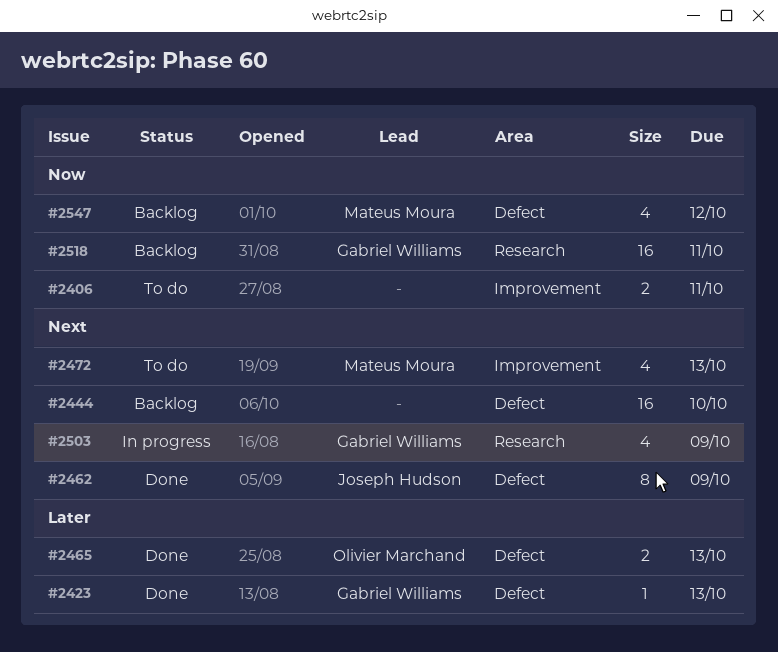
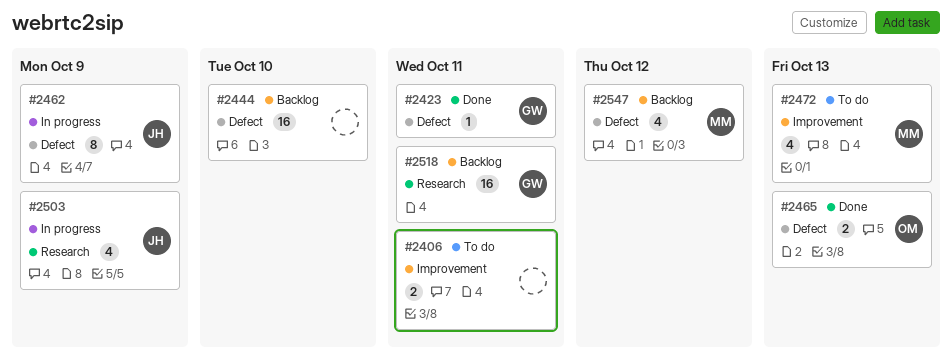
#2423, due: Oct 13 -> Oct 11
#2462, status: Done -> In progress
#2503, owner: Gabriel Williams -> Joseph Hudson

